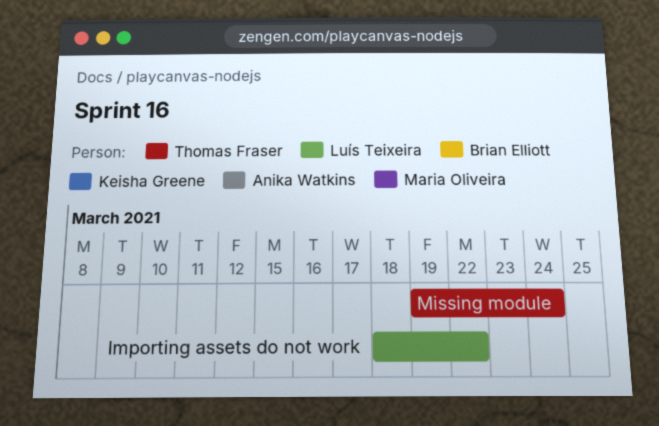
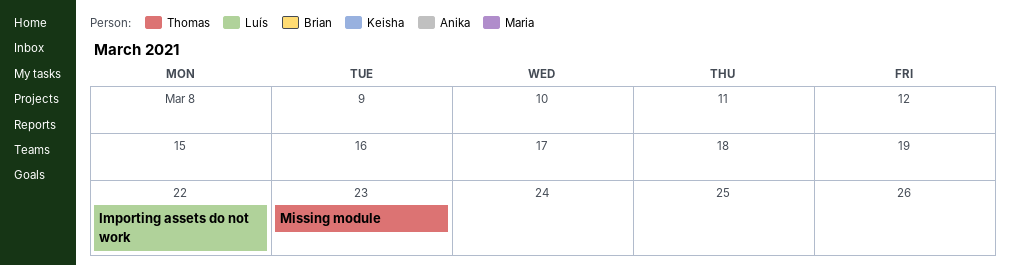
Missing module, due: Mar 24 -> Mar 23

